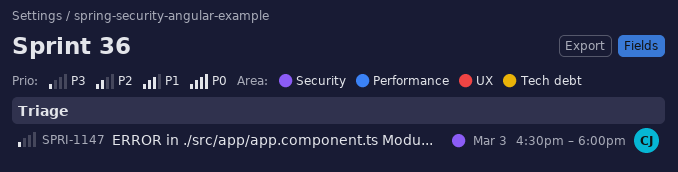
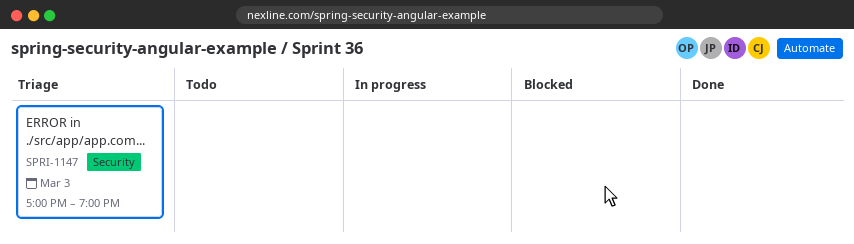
SPRI-1147, begins: 16:30 -> 17:00
SPRI-1147, ends: 18:00 -> 19:00

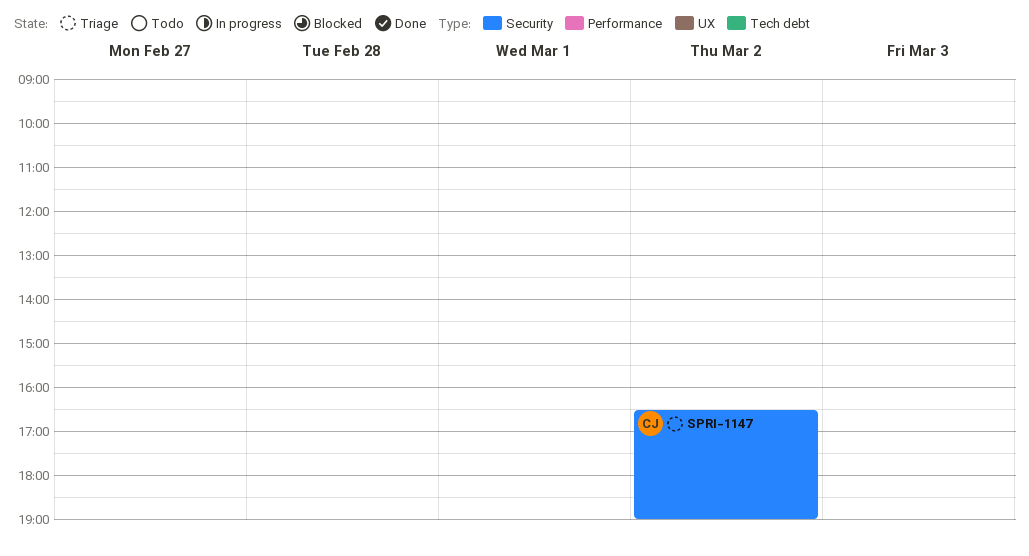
SPRI-1147, day: Mar 3 -> Mar 2
SPRI-1147, begins: 17:00 -> 16:30

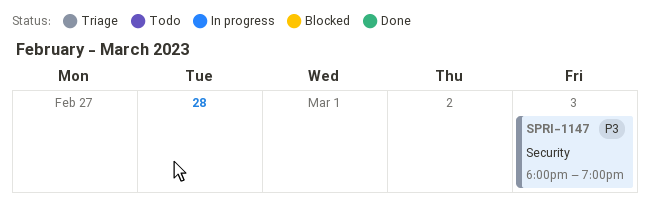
SPRI-1147, day: Mar 2 -> Mar 3
SPRI-1147, begins: 16:30 -> 18:00

